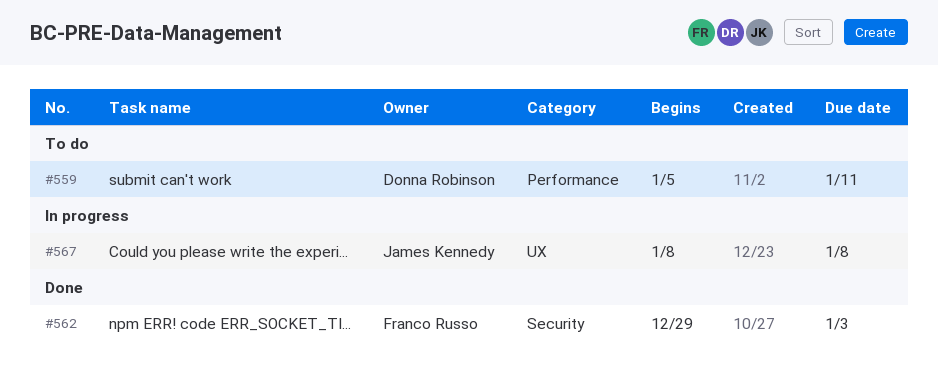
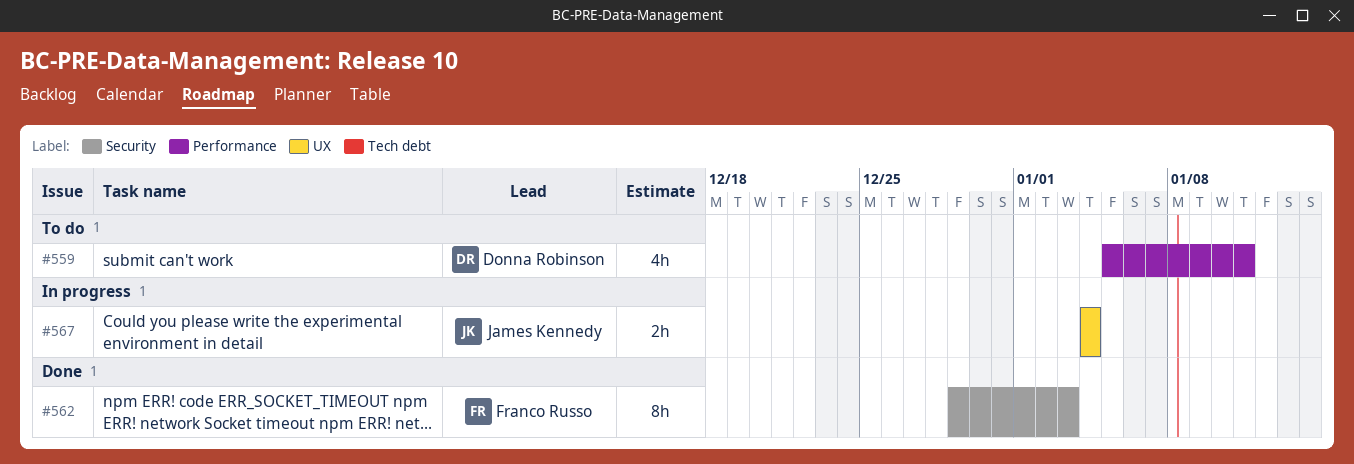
#567, start: Jan 8 -> Jan 4
#567, due: Jan 8 -> Jan 4

